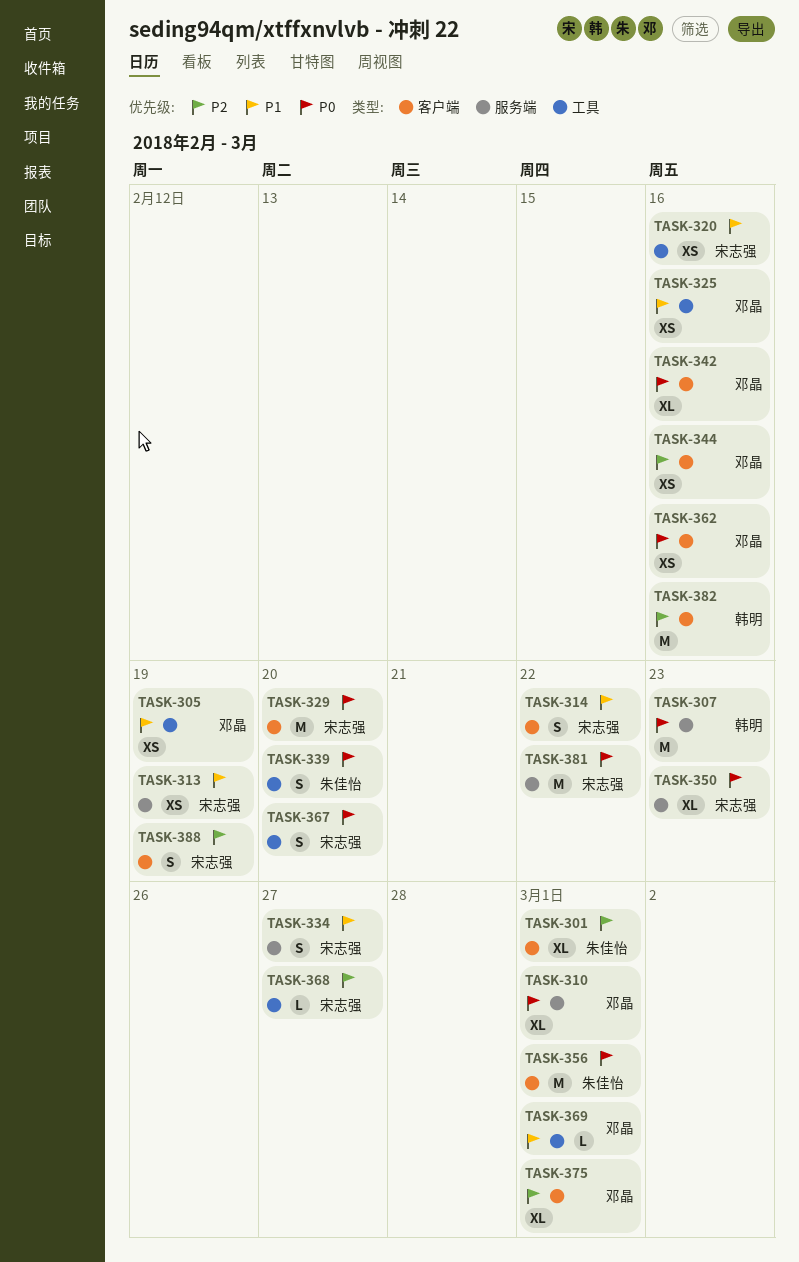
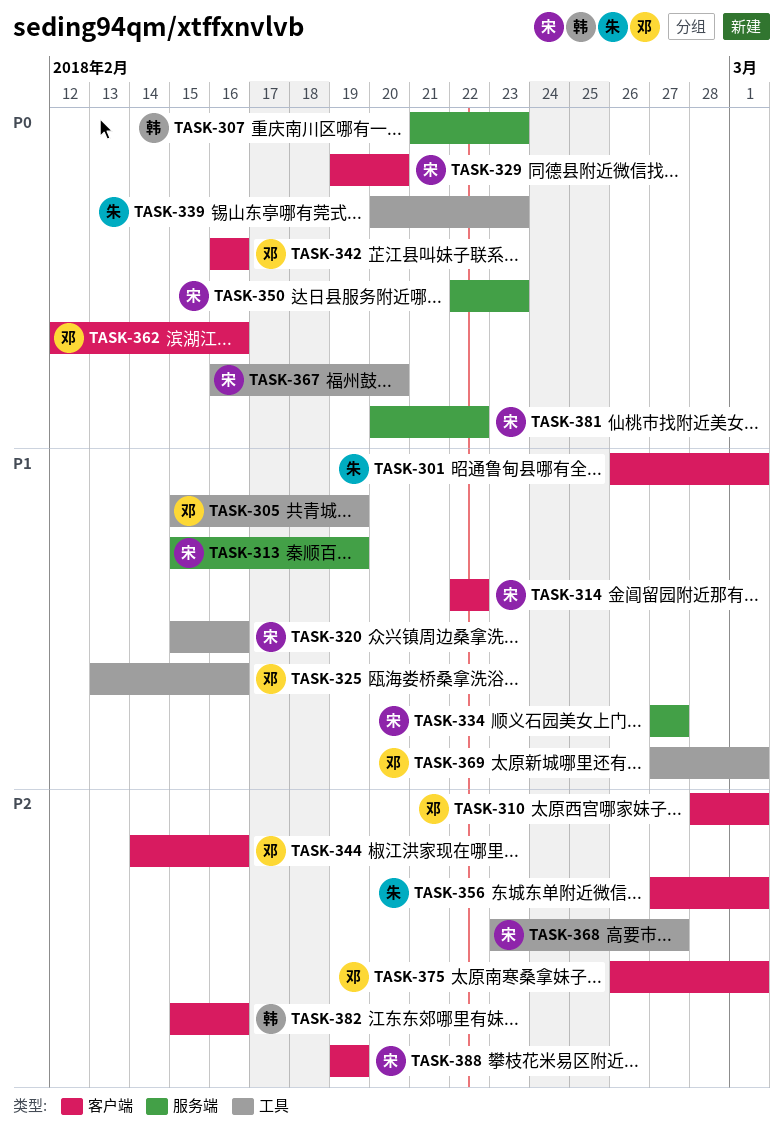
TASK-301, priority: P2 -> P1
TASK-310, priority: P0 -> P2
TASK-310, label: 服务端 -> 客户端
TASK-339, due: Feb 20 -> Feb 23
TASK-356, priority: P0 -> P2

